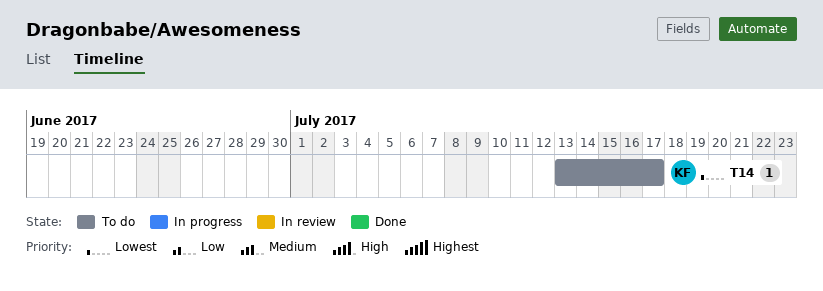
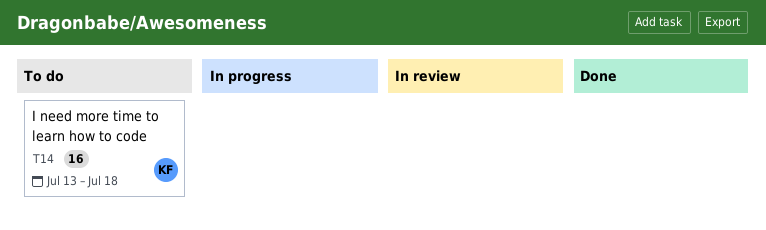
T14, estimate: 1 -> 16
T14, due: Jul 17 -> Jul 18

